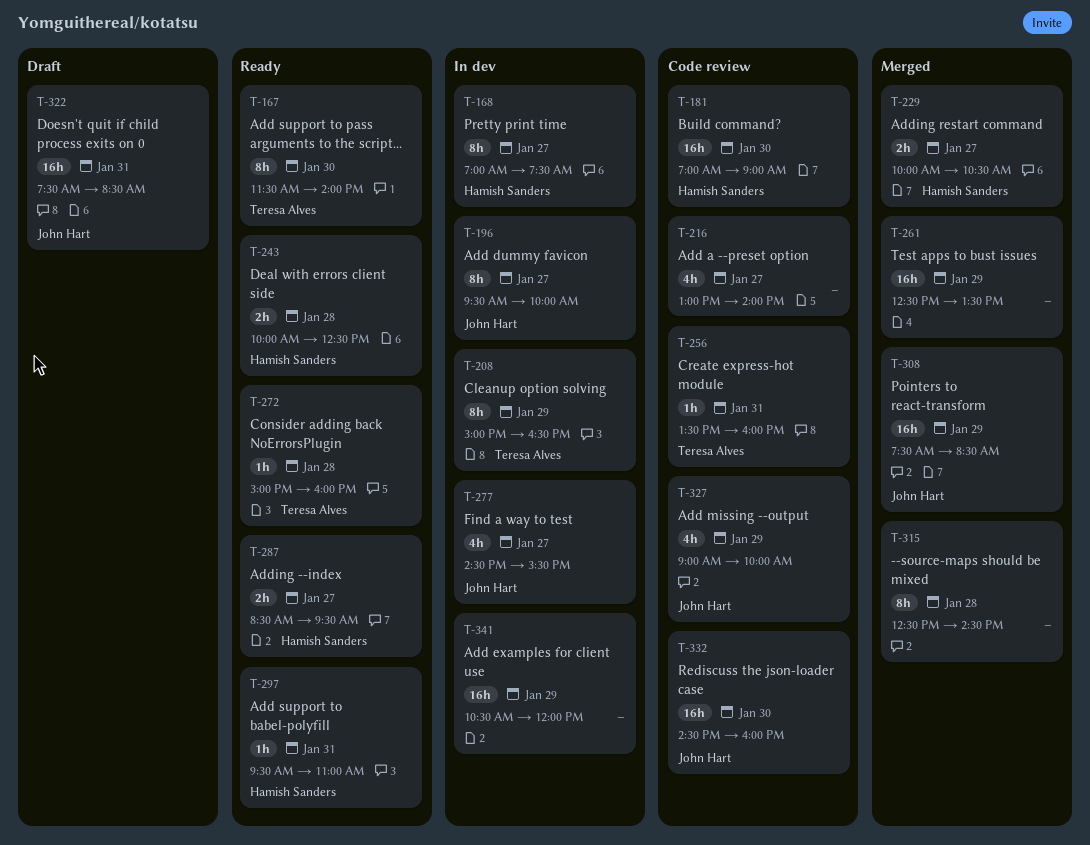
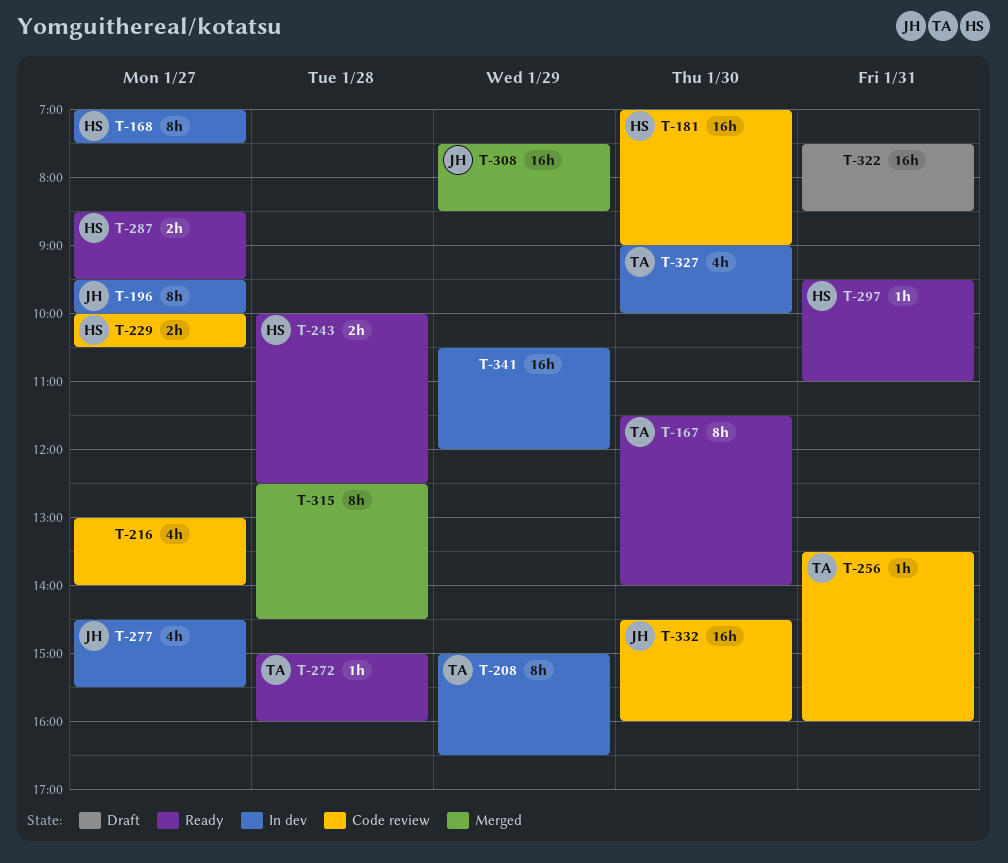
T-229, status: Merged -> Code review
T-261: present -> none
T-322, owner: John Hart -> none
T-327, status: Code review -> In dev
T-327, owner: John Hart -> Teresa Alves
T-327, day: Jan 29 -> Jan 30

